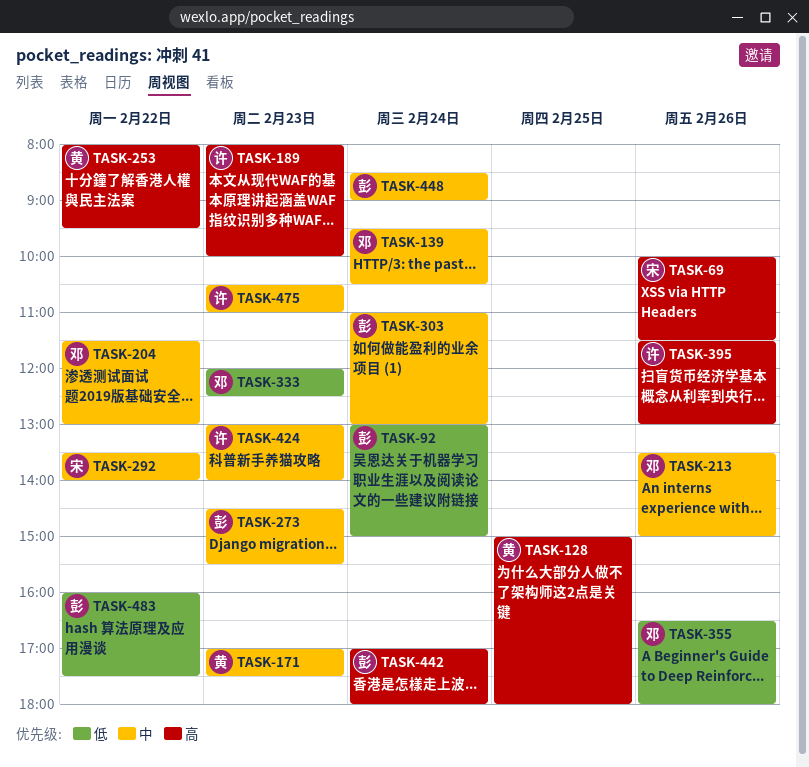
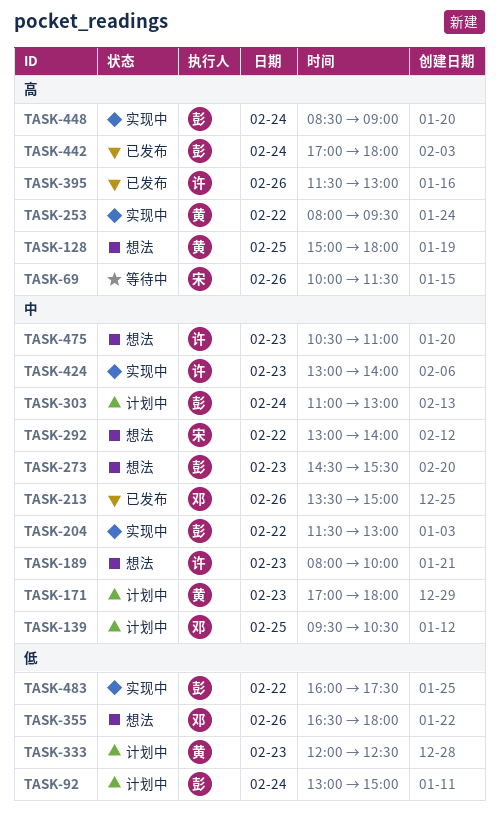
TASK-139, day: Feb 24 -> Feb 25
TASK-171, ends: 17:30 -> 18:00
TASK-189, priority: 高 -> 中
TASK-204, owner: 邓 -> 彭
TASK-292, begins: 13:30 -> 13:00
TASK-333, owner: 邓 -> 黄
TASK-448, priority: 中 -> 高

